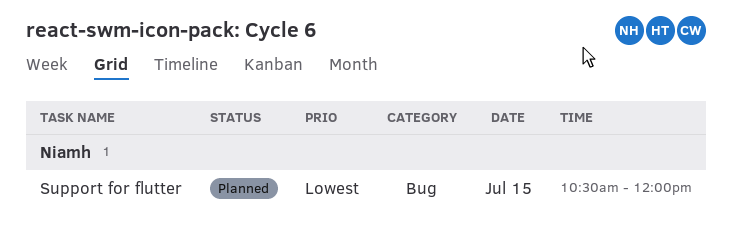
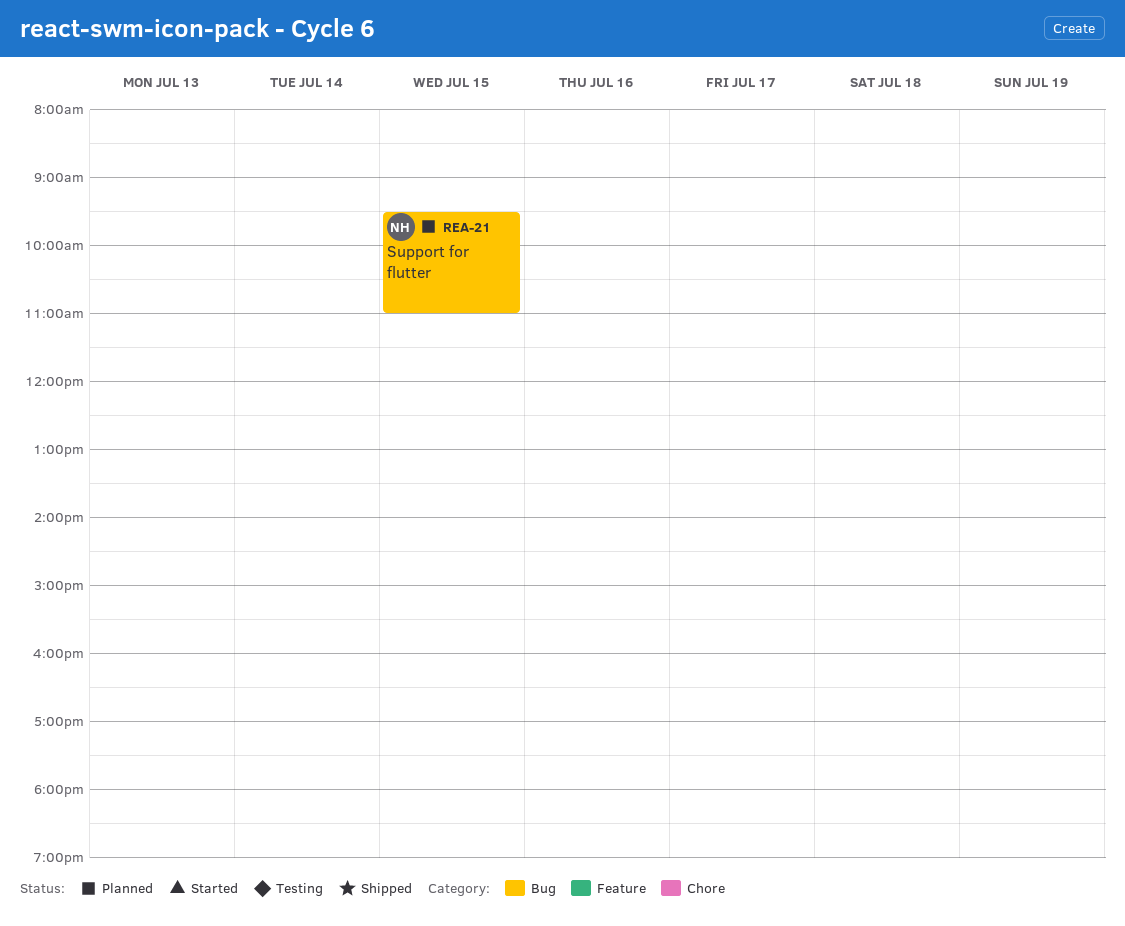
Support for flutter, begins: 10:30 -> 09:30
Support for flutter, ends: 12:00 -> 11:00

